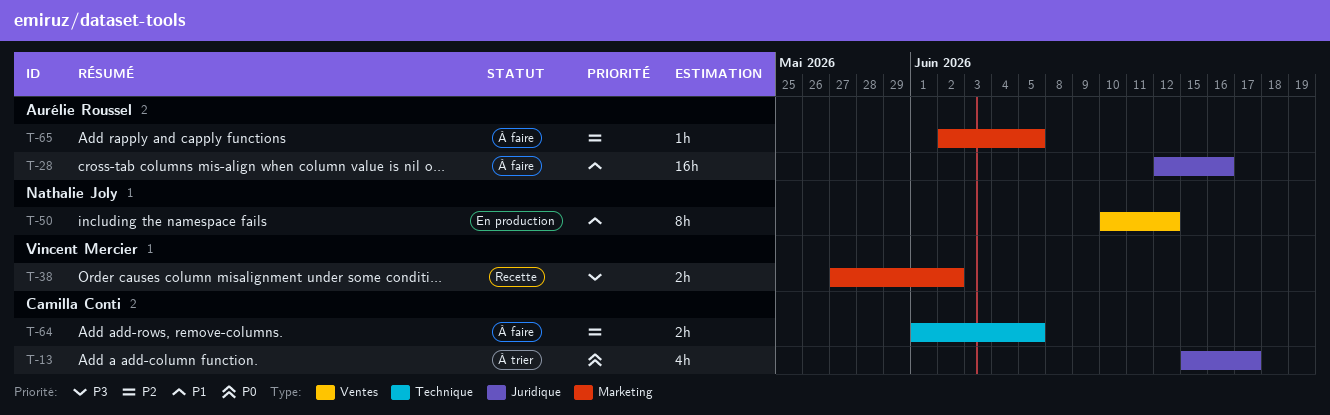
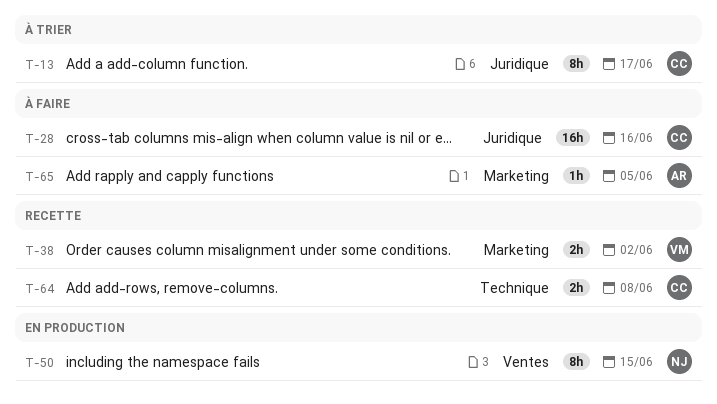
T-13, estimate: 4h -> 8h
T-28, owner: Aurélie Roussel -> Camilla Conti
T-50, due: Jun 12 -> Jun 15
T-64, status: À faire -> Recette
T-64, due: Jun 5 -> Jun 8

